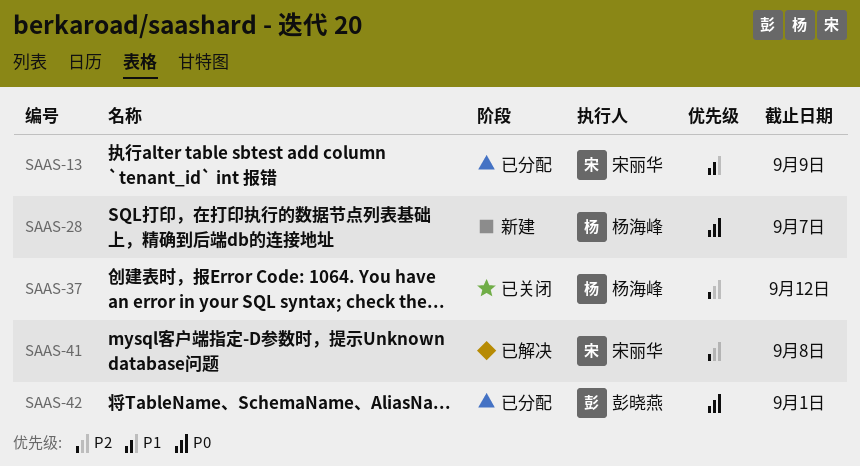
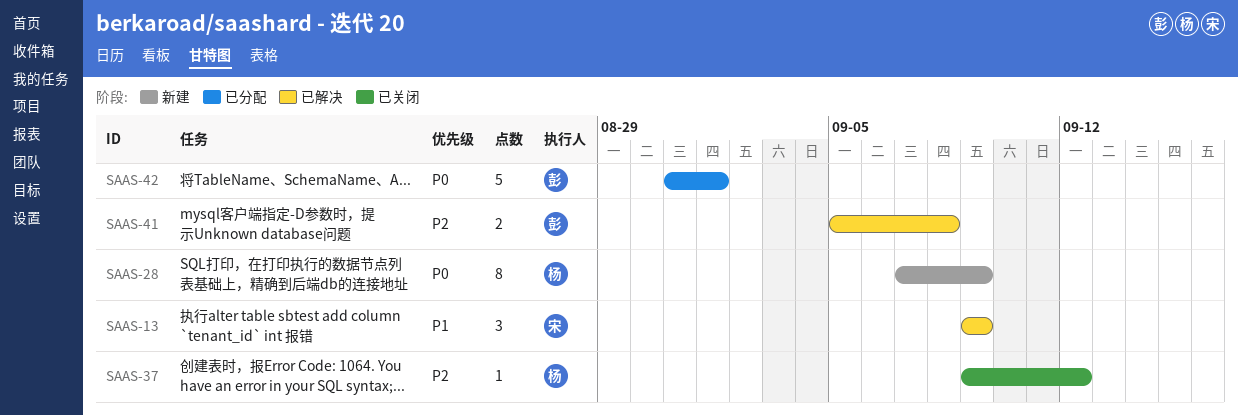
SAAS-13, status: 已分配 -> 已解决
SAAS-28, due: Sep 7 -> Sep 9
SAAS-41, owner: 宋丽华 -> 彭晓燕

